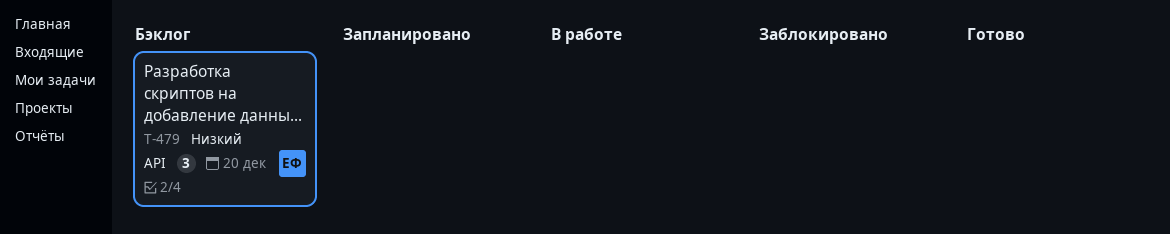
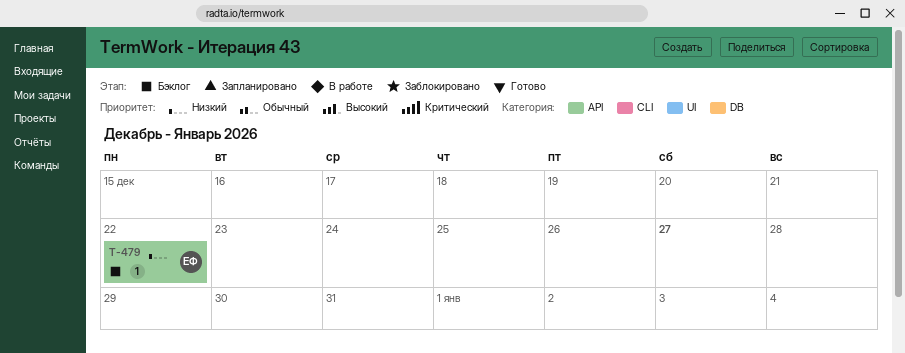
T-479, estimate: 3 -> 1
T-479, due: Dec 20 -> Dec 22

